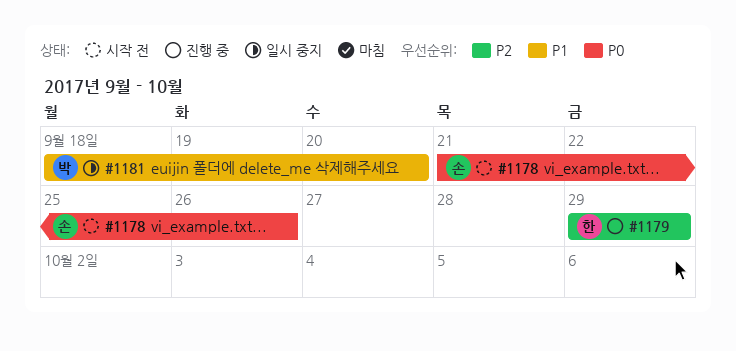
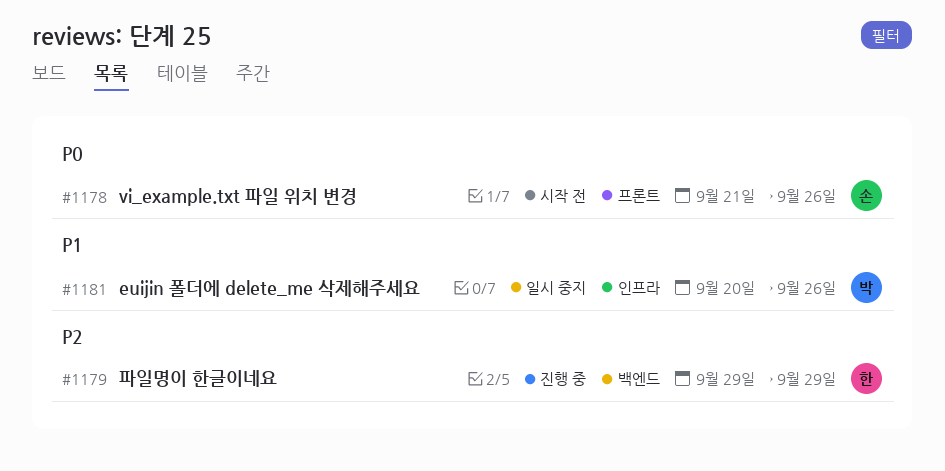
#1181, start: Sep 18 -> Sep 20
#1181, due: Sep 20 -> Sep 26

